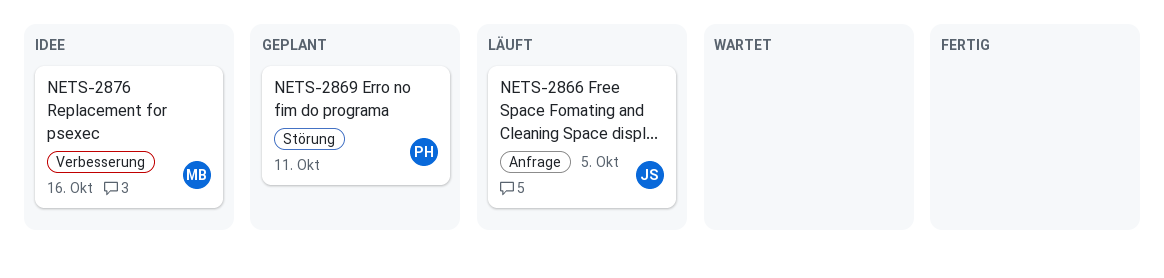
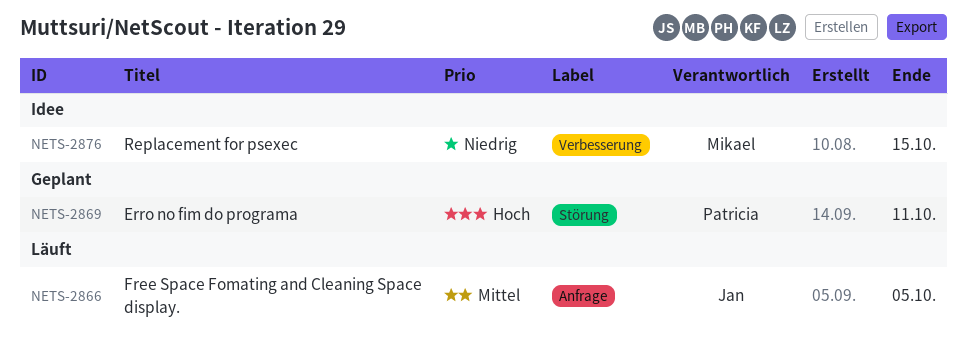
NETS-2876, due: Oct 16 -> Oct 15

